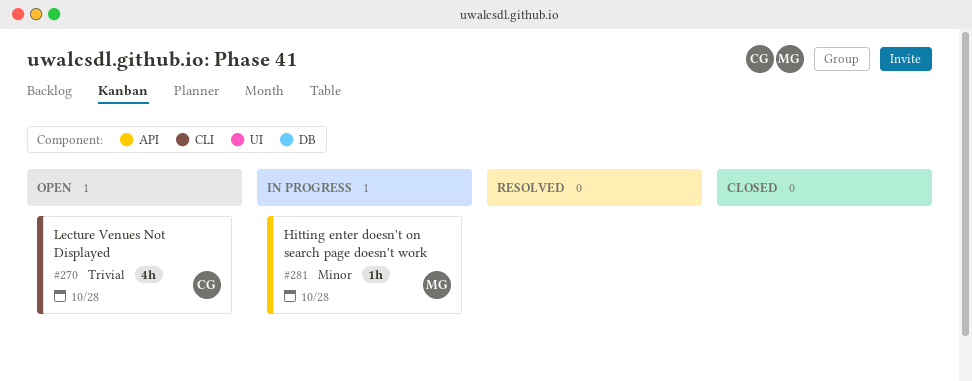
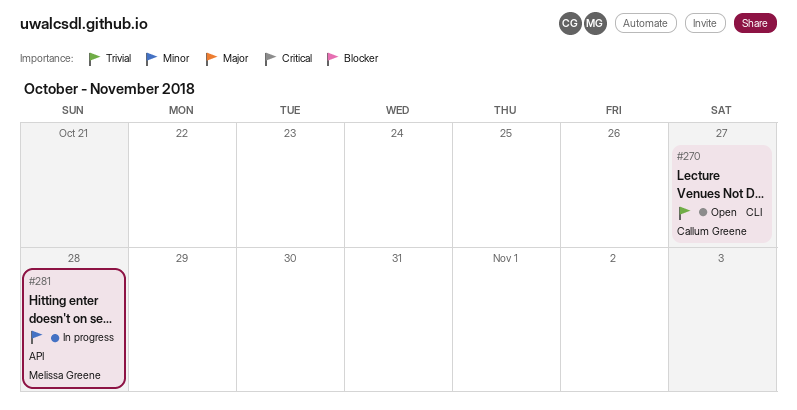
#270, due: Oct 28 -> Oct 27

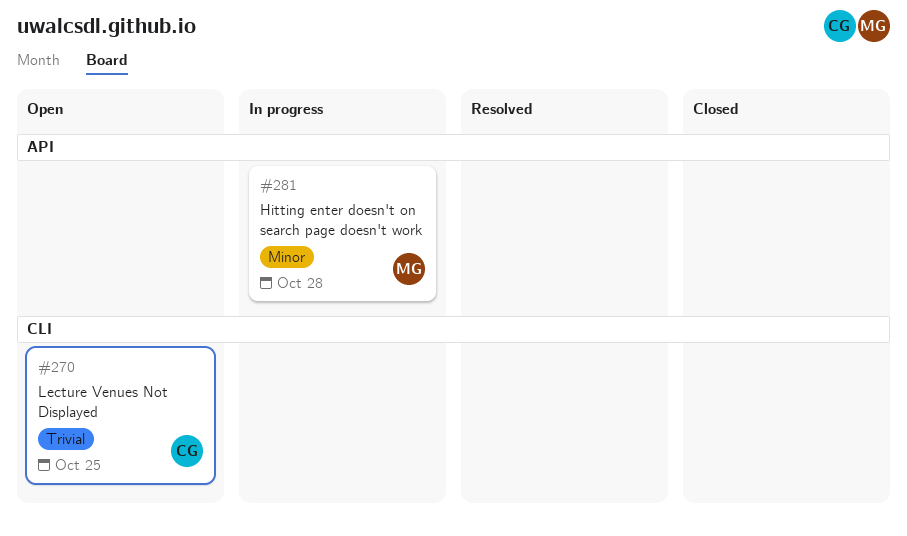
#270, due: Oct 27 -> Oct 25

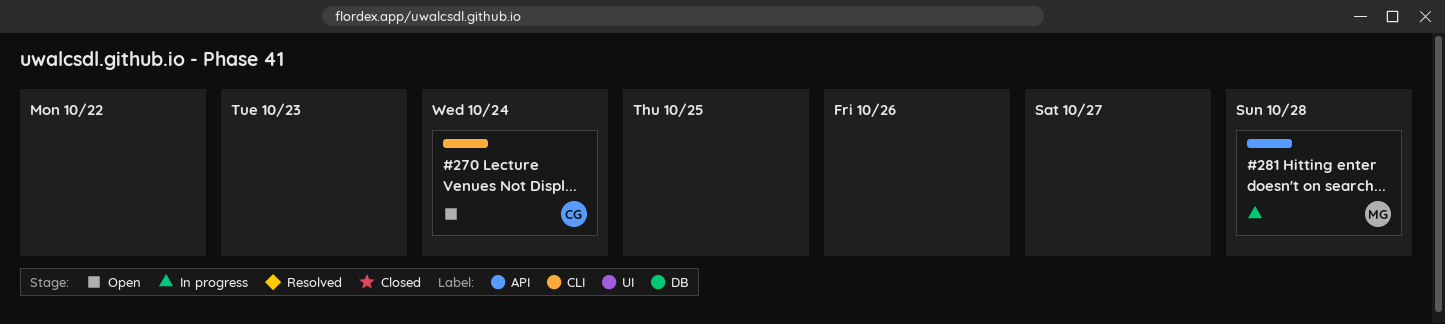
#270, due: Oct 25 -> Oct 24

